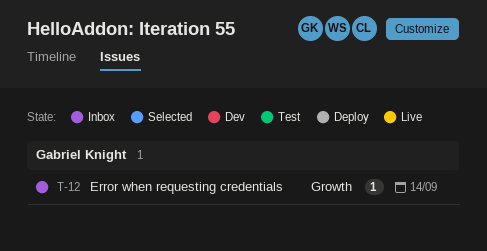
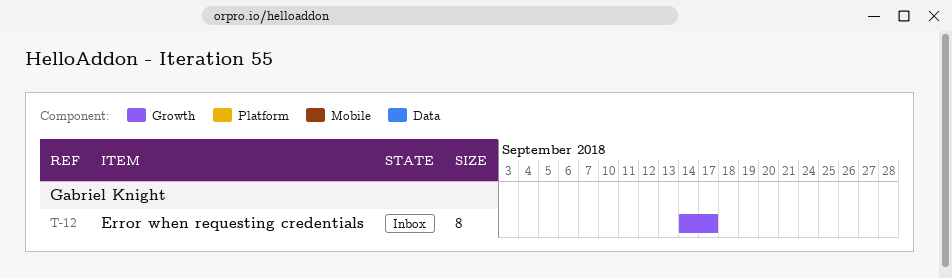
T-12, estimate: 1 -> 8
T-12, due: Sep 14 -> Sep 17

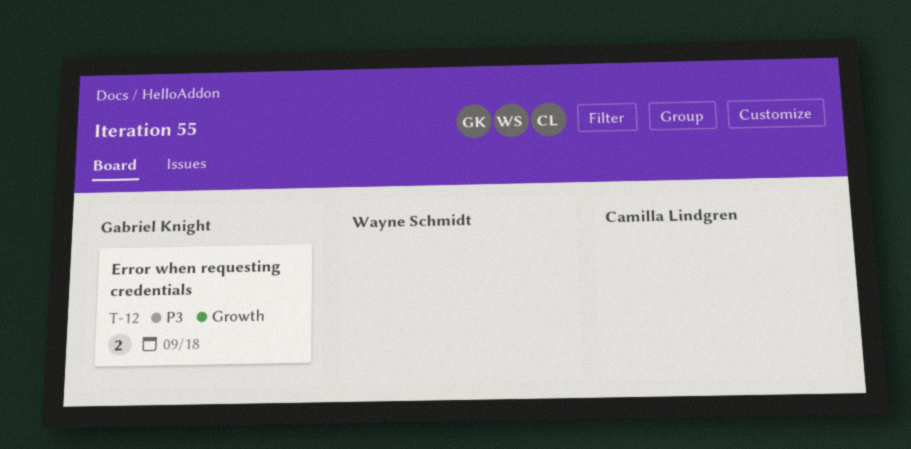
T-12, estimate: 8 -> 2
T-12, due: Sep 17 -> Sep 18

